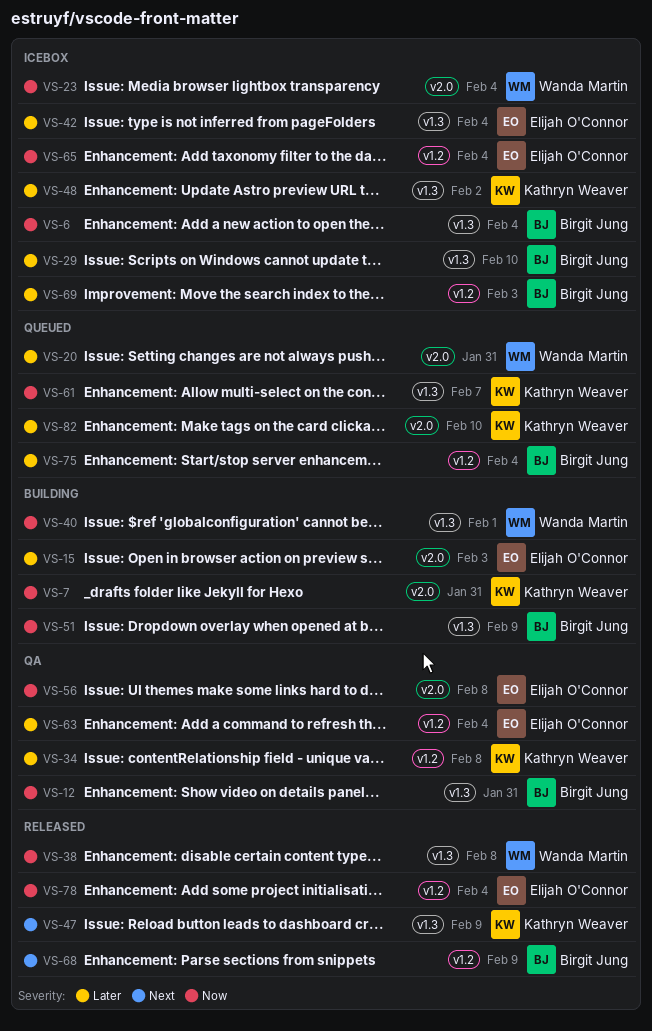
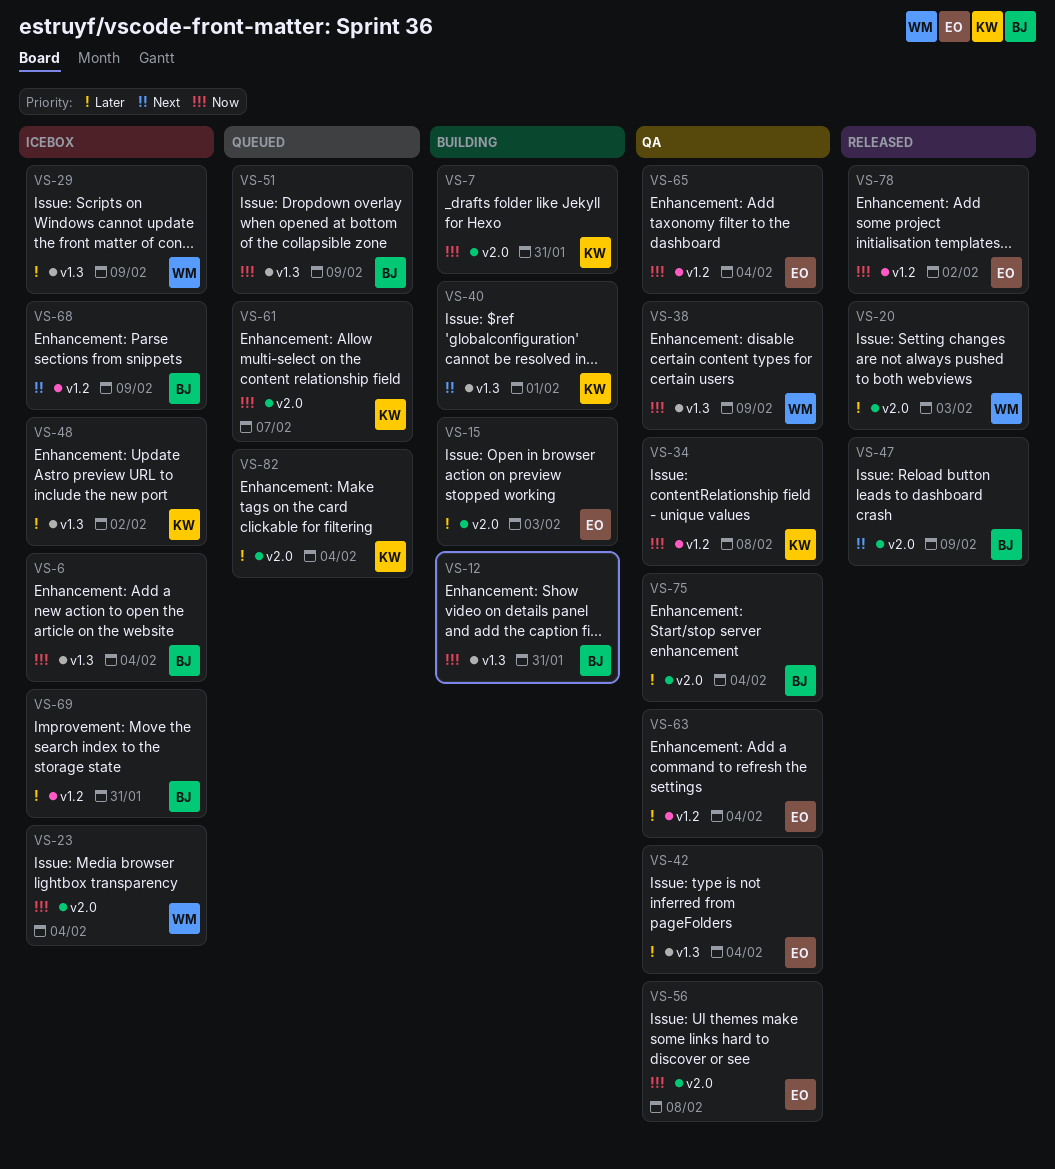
VS-12, status: QA -> Building
VS-20, status: Queued -> Released
VS-20, due: Jan 31 -> Feb 3
VS-29, owner: Birgit Jung -> Wanda Martin
VS-29, due: Feb 10 -> Feb 9
VS-34, priority: Later -> Now
VS-38, status: Released -> QA
VS-38, due: Feb 8 -> Feb 9
VS-40, owner: Wanda Martin -> Kathryn Weaver
VS-40, priority: Now -> Next
VS-42, status: Icebox -> QA
VS-47, owner: Kathryn Weaver -> Birgit Jung
VS-47, label: v1.3 -> v2.0
VS-51, status: Building -> Queued
VS-61, label: v1.3 -> v2.0
VS-65, status: Icebox -> QA
VS-68, status: Released -> Icebox
VS-69, due: Feb 3 -> Jan 31
VS-75, status: Queued -> QA
VS-75, label: v1.2 -> v2.0
VS-78, due: Feb 4 -> Feb 2
VS-82, due: Feb 10 -> Feb 4

